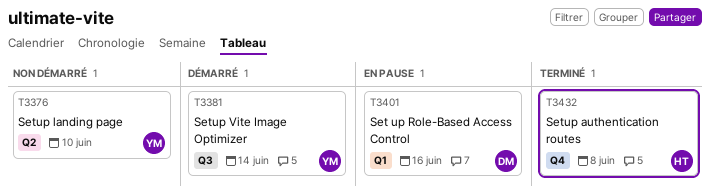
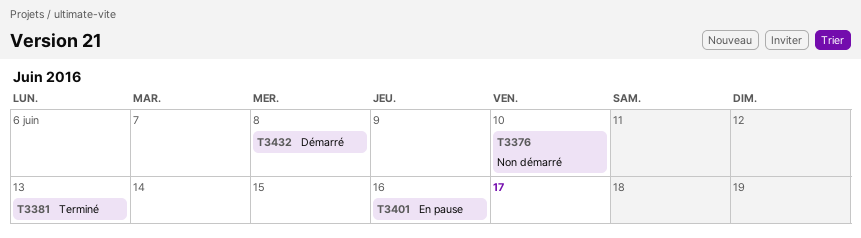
T3381, status: Démarré -> Terminé
T3381, due: Jun 14 -> Jun 13
T3432, status: Terminé -> Démarré

